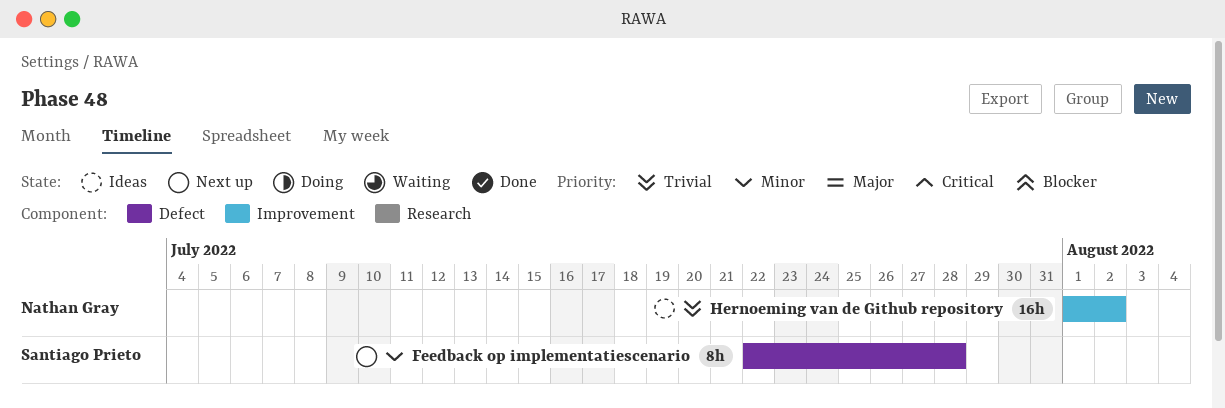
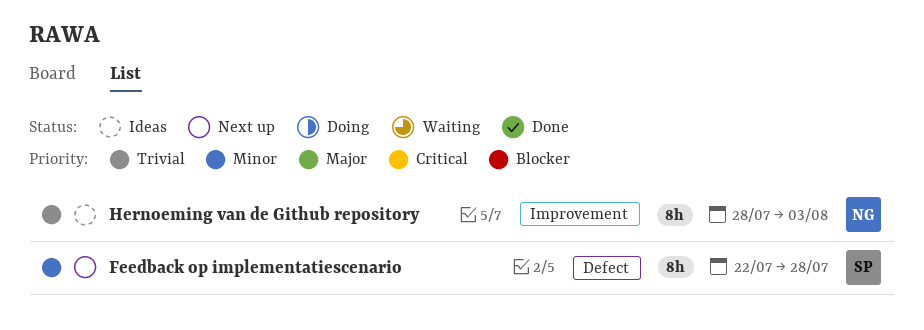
Hernoeming van de Github repository, estimate: 16h -> 8h
Hernoeming van de Github repository, start: Aug 1 -> Jul 28
Hernoeming van de Github repository, due: Aug 2 -> Aug 3

